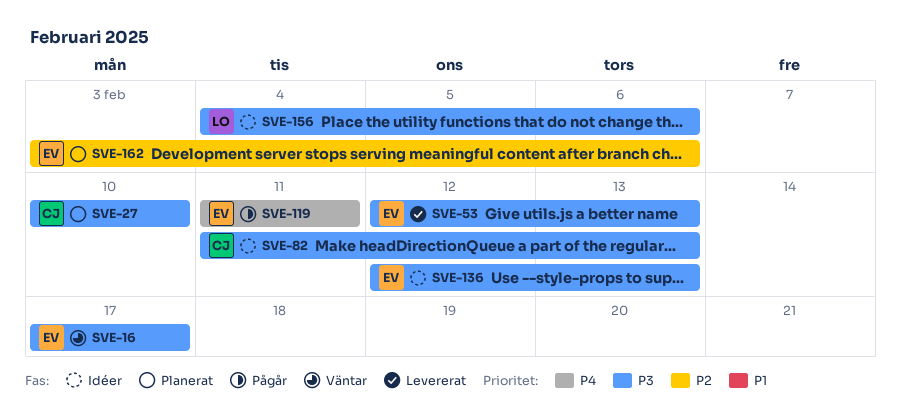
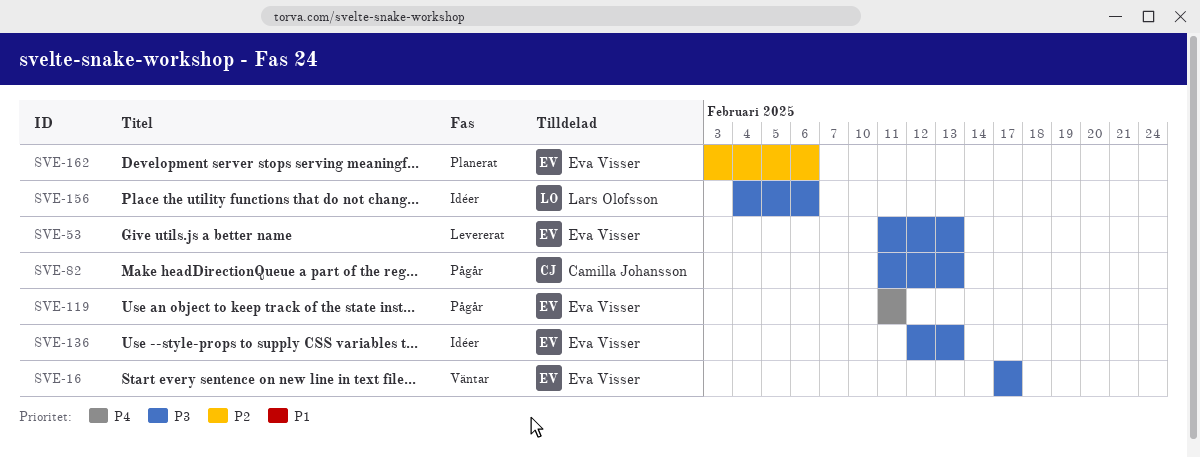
SVE-27: present -> none
SVE-53, start: Feb 12 -> Feb 11
SVE-82, status: Idéer -> Pågår

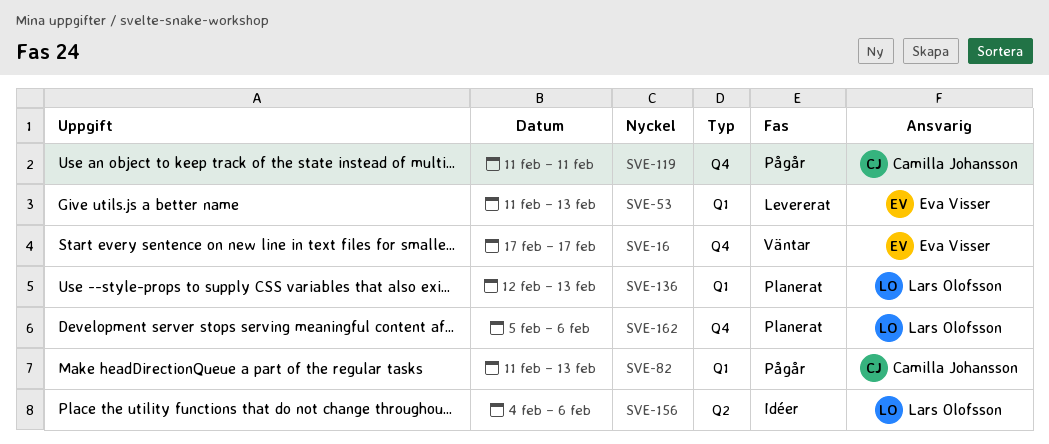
SVE-119, owner: Eva Visser -> Camilla Johansson
SVE-136, status: Idéer -> Planerat
SVE-136, owner: Eva Visser -> Lars Olofsson
SVE-162, owner: Eva Visser -> Lars Olofsson
SVE-162, start: Feb 3 -> Feb 5

